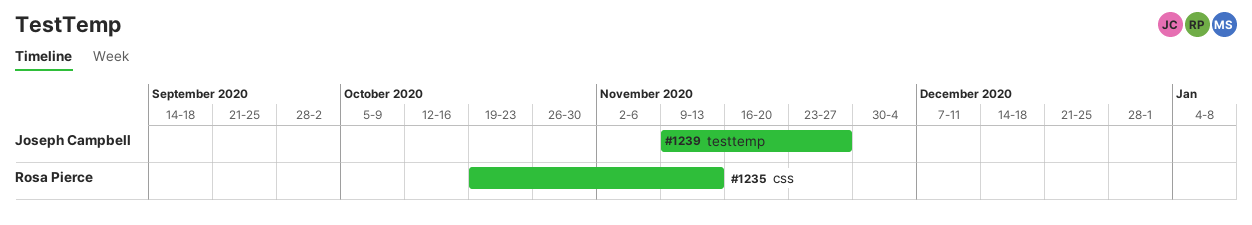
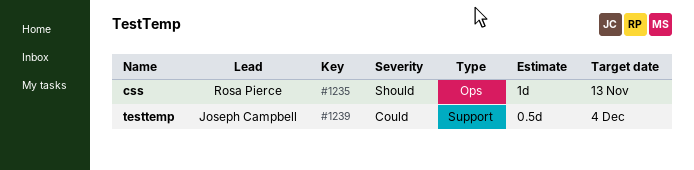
#1239, due: Nov 27 -> Dec 4

